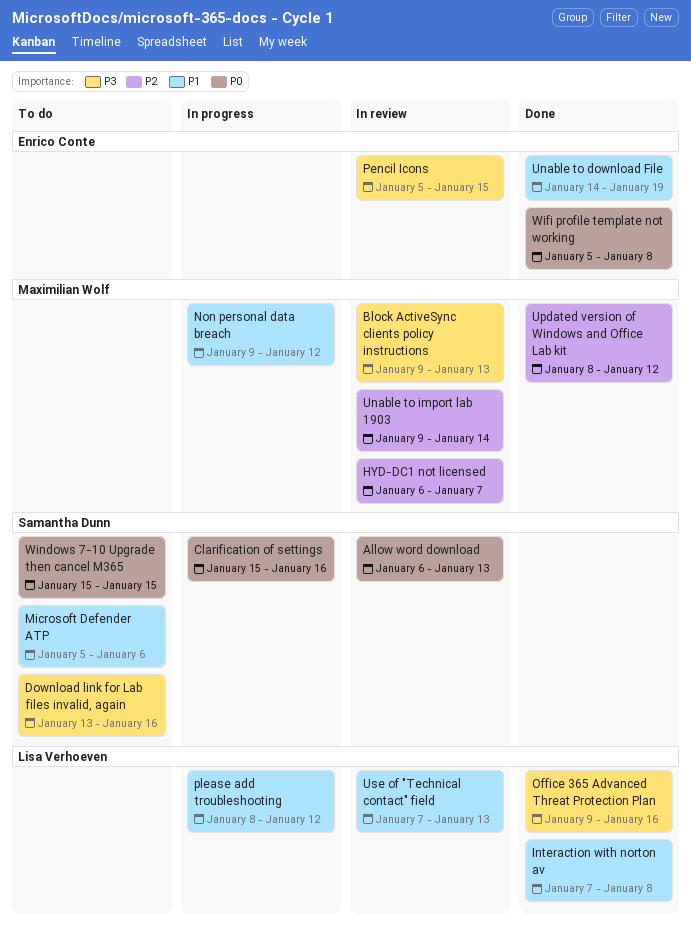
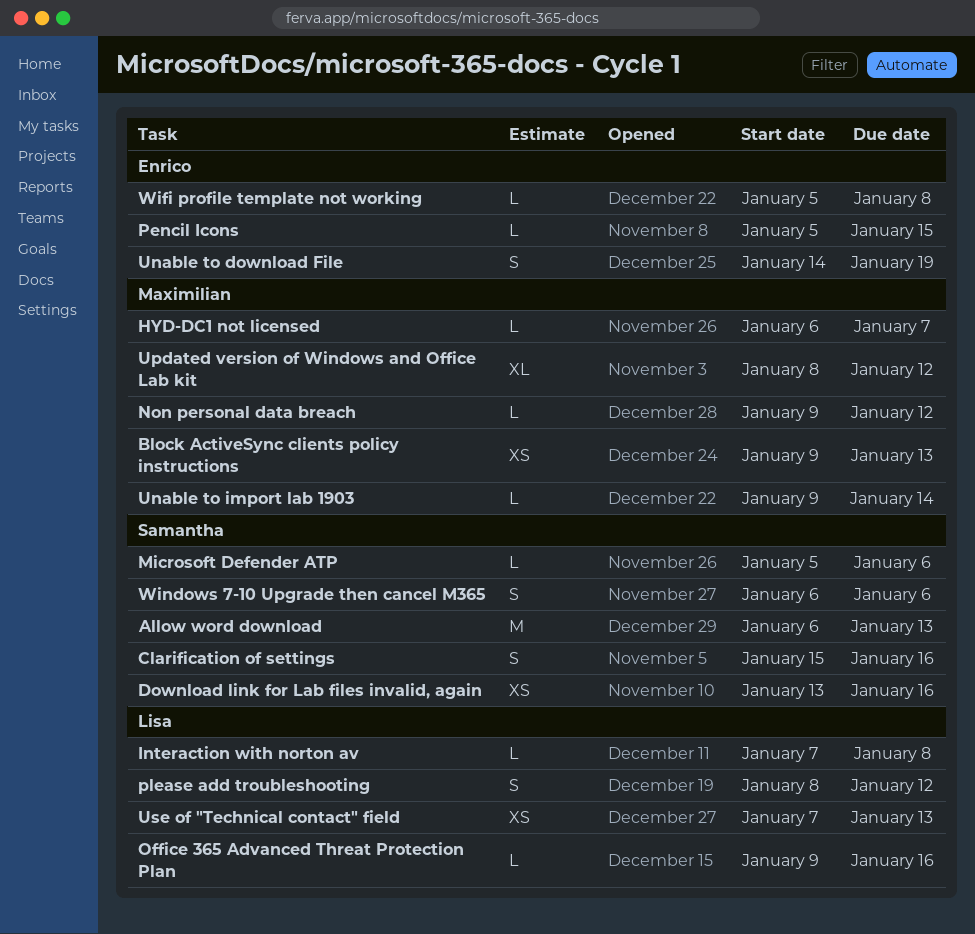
Windows 7-10 Upgrade then cancel M365, start: Jan 15 -> Jan 6
Windows 7-10 Upgrade then cancel M365, due: Jan 15 -> Jan 6

